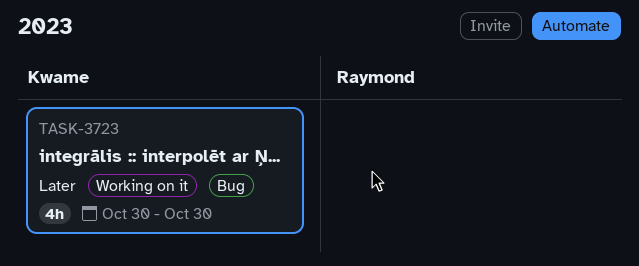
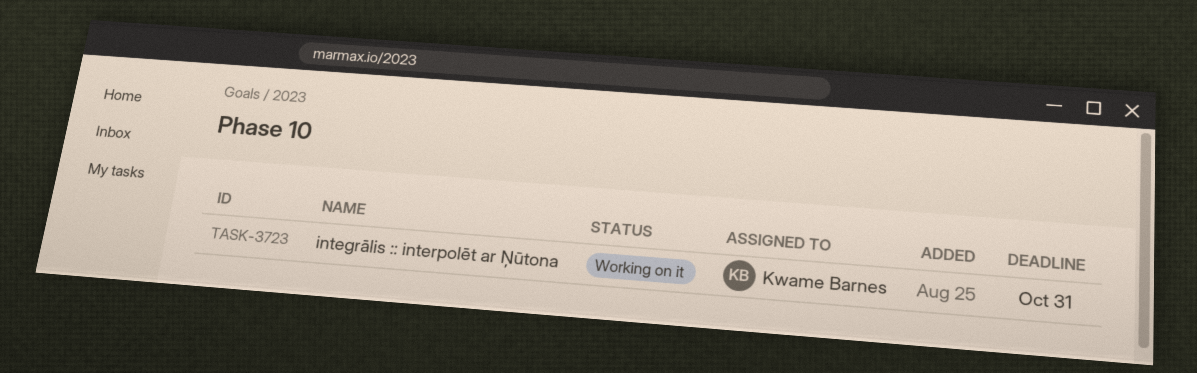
TASK-3723, due: Oct 30 -> Oct 31

